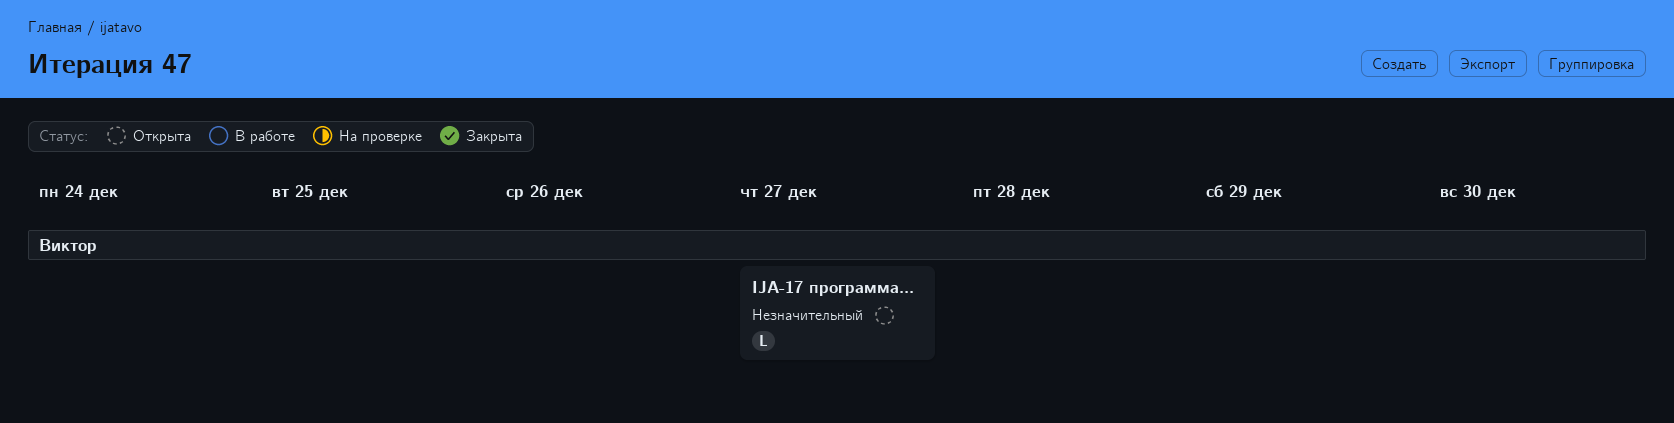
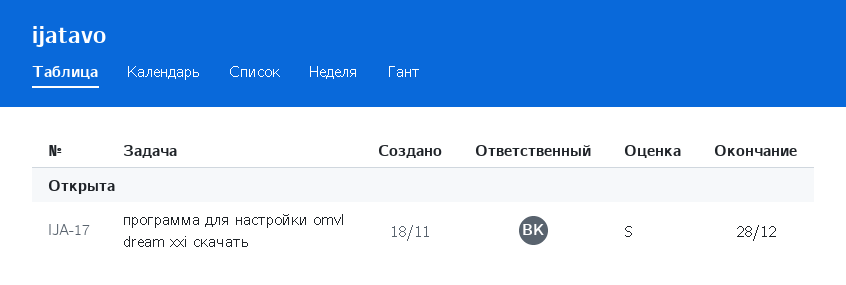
IJA-17, estimate: L -> S
IJA-17, due: Dec 27 -> Dec 28

